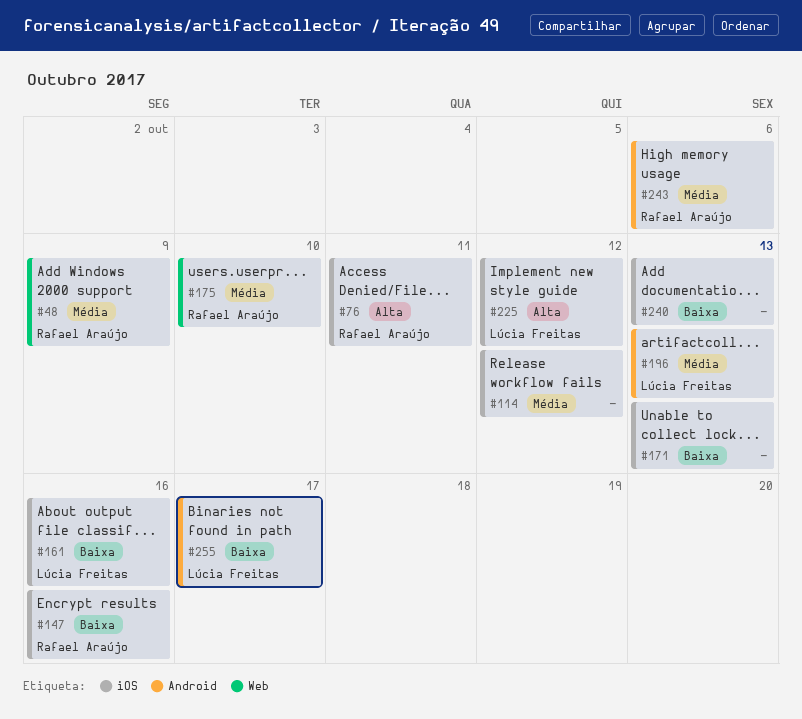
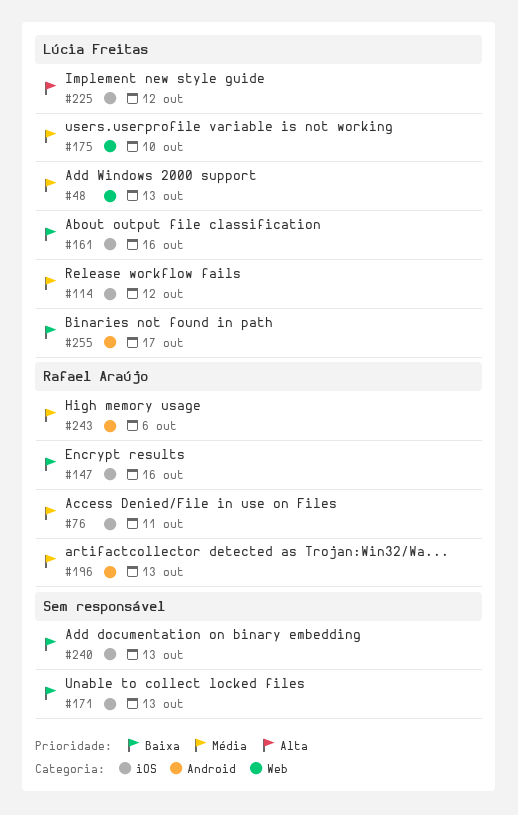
#48, owner: Rafael Araújo -> Lúcia Freitas
#48, due: Oct 9 -> Oct 13
#76, priority: Alta -> Média
#114, owner: none -> Lúcia Freitas
#175, owner: Rafael Araújo -> Lúcia Freitas
#196, owner: Lúcia Freitas -> Rafael Araújo

